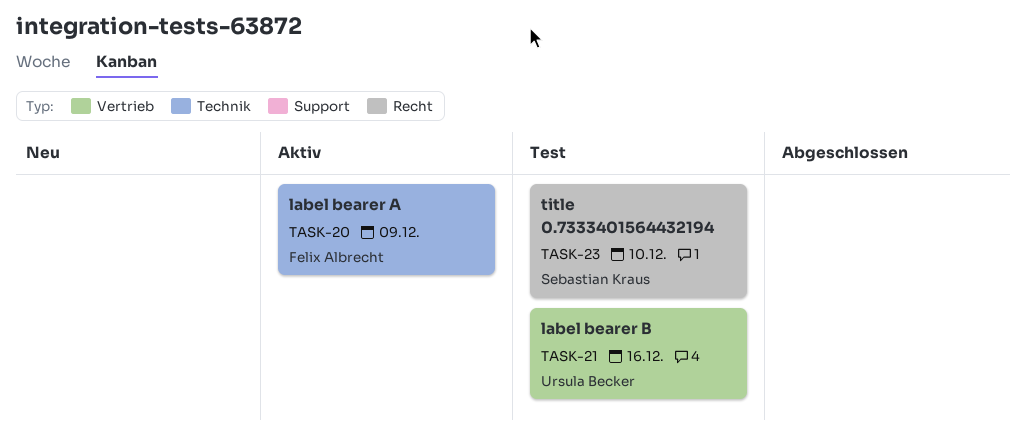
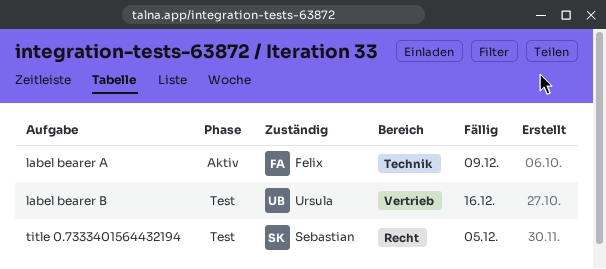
title 0.7333401564432194, due: Dec 10 -> Dec 5

